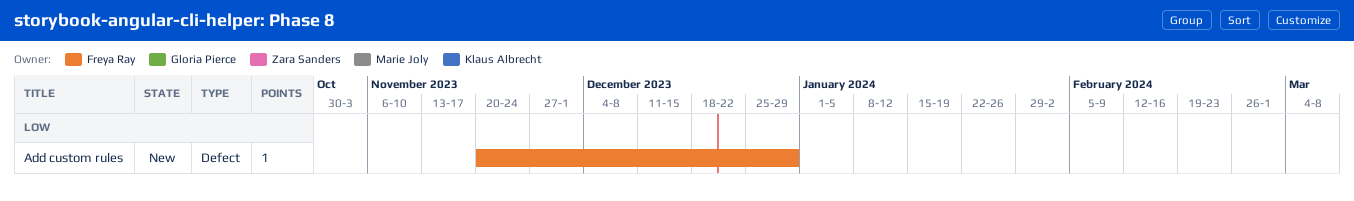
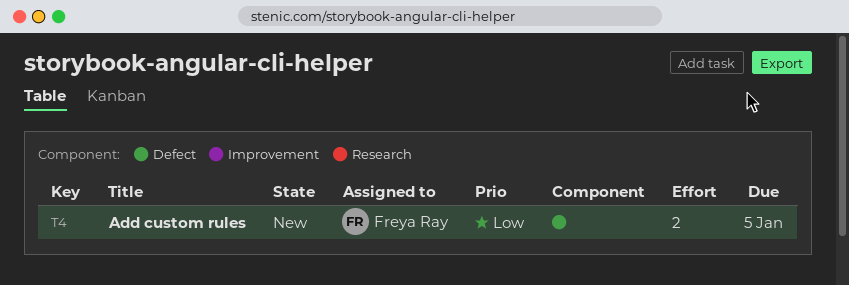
Add custom rules, estimate: 1 -> 2
Add custom rules, due: Dec 29 -> Jan 5

